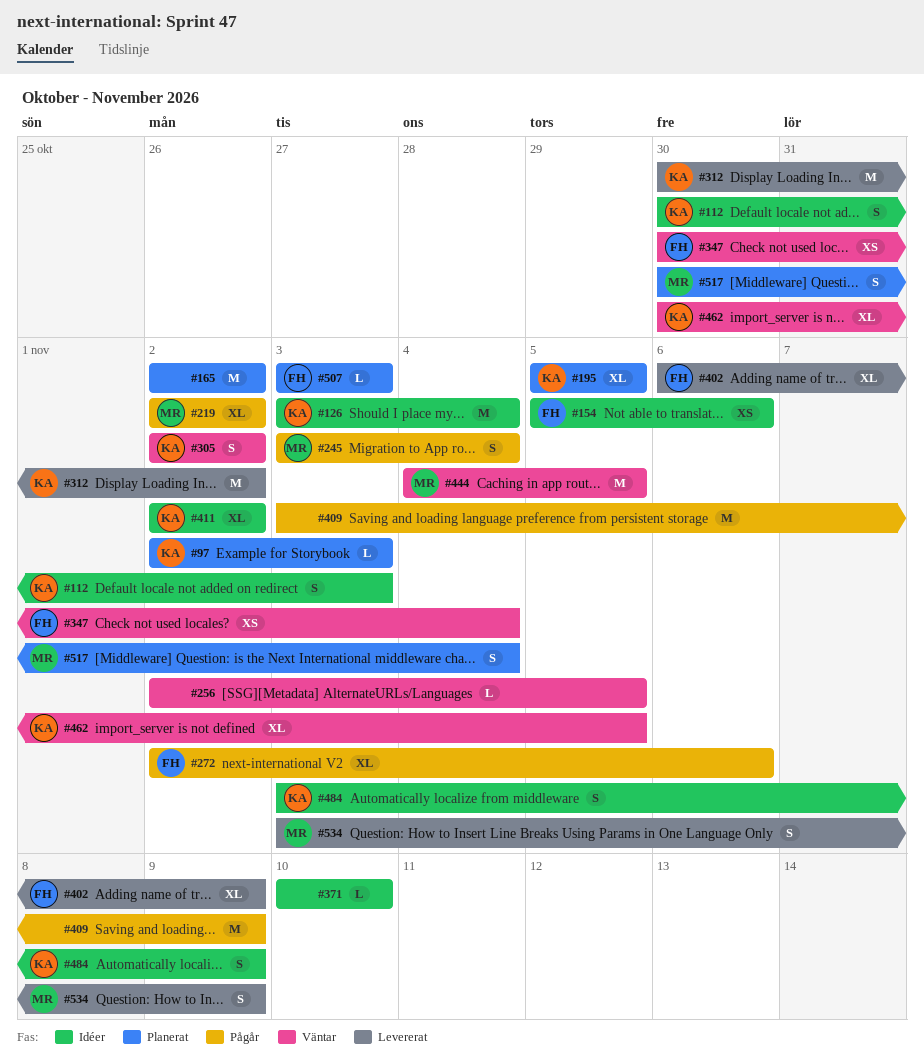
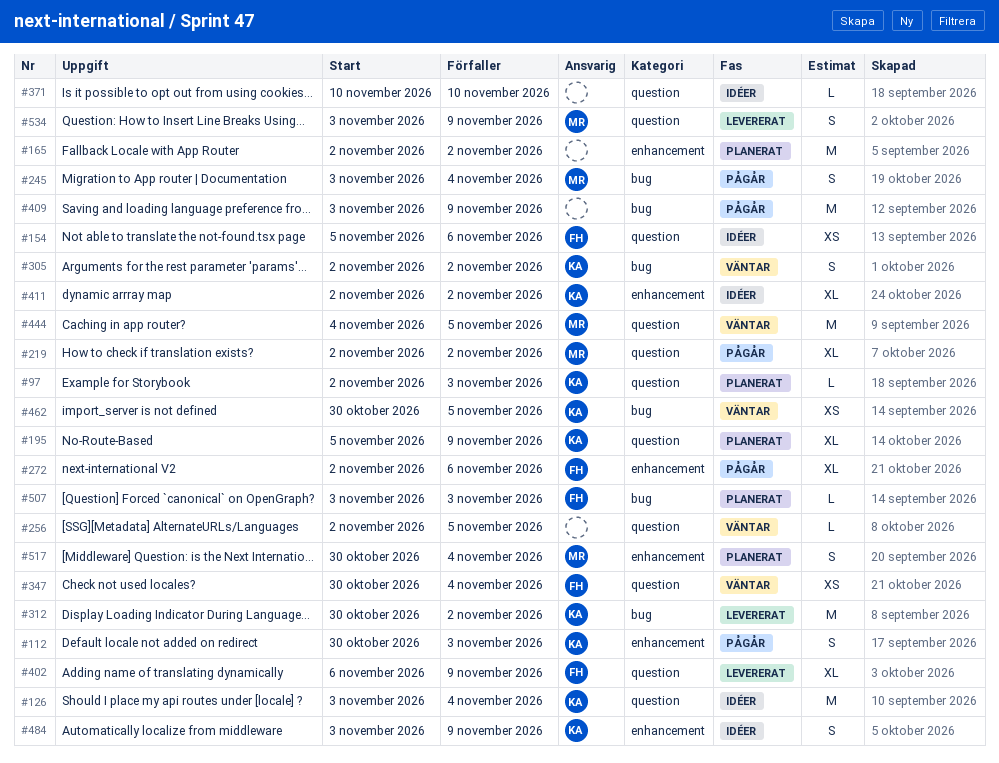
#112, status: Idéer -> Pågår
#195, due: Nov 5 -> Nov 9
#462, estimate: XL -> XS

